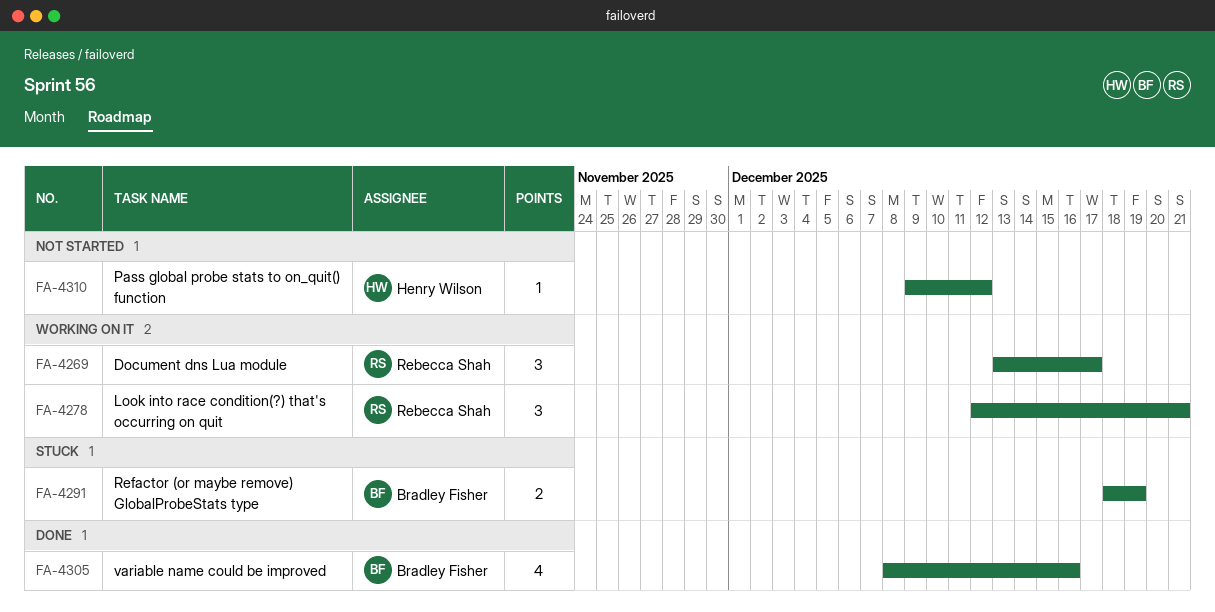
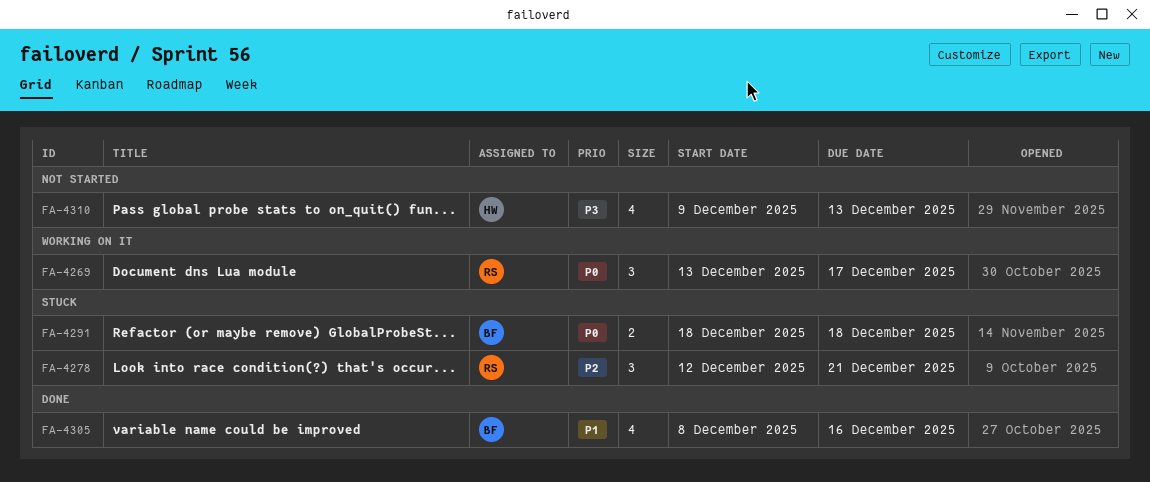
FA-4278, status: Working on it -> Stuck
FA-4291, due: Dec 19 -> Dec 18
FA-4310, estimate: 1 -> 4
FA-4310, due: Dec 12 -> Dec 13

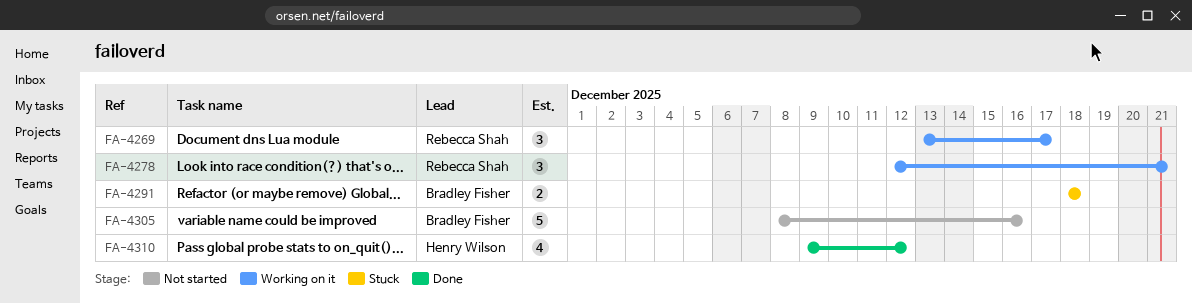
FA-4278, status: Stuck -> Working on it
FA-4305, status: Done -> Not started
FA-4305, estimate: 4 -> 5
FA-4310, status: Not started -> Done
FA-4310, due: Dec 13 -> Dec 12

